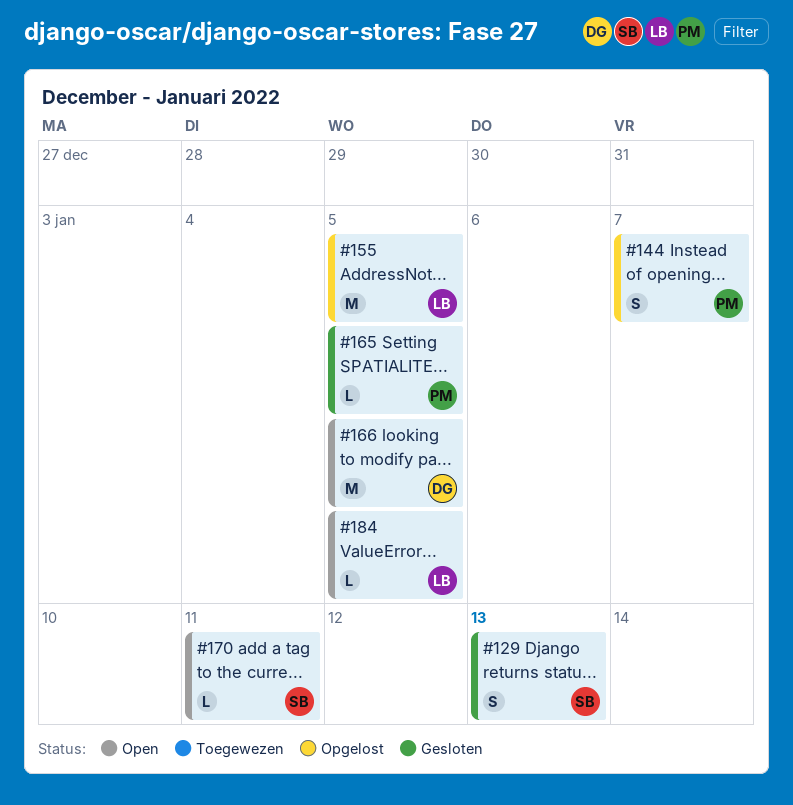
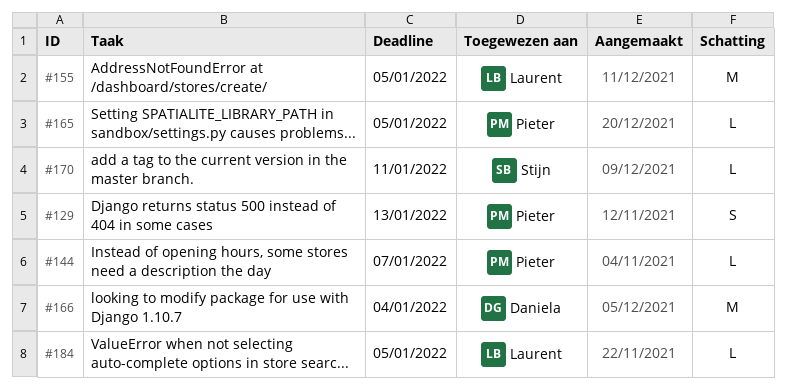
#129, owner: Stijn -> Pieter
#144, estimate: S -> L
#166, due: Jan 5 -> Jan 4

